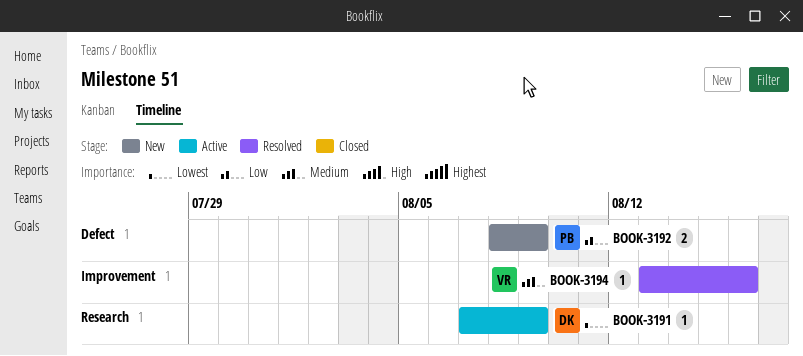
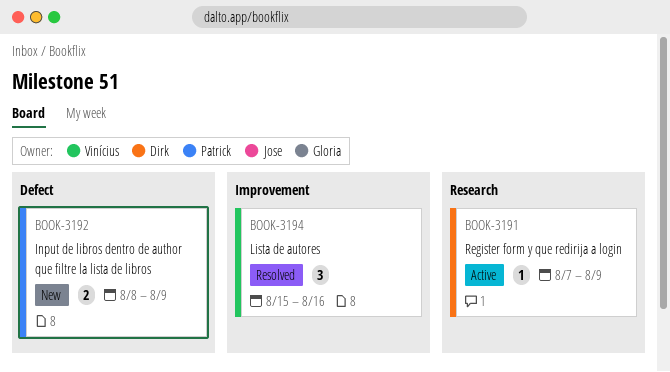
BOOK-3194, estimate: 1 -> 3
BOOK-3194, start: Aug 13 -> Aug 15

